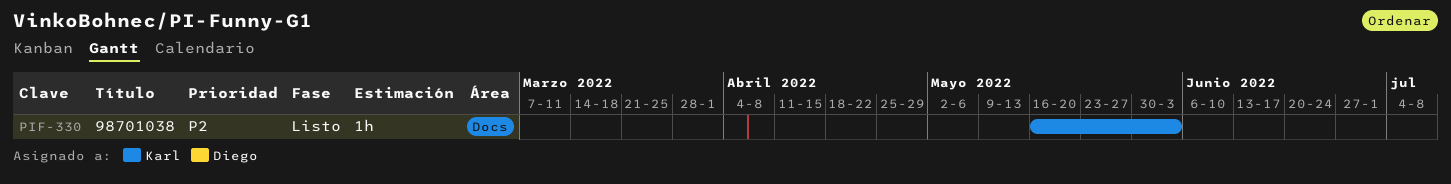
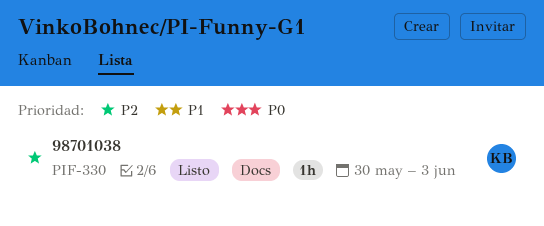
PIF-330, start: May 16 -> May 30

